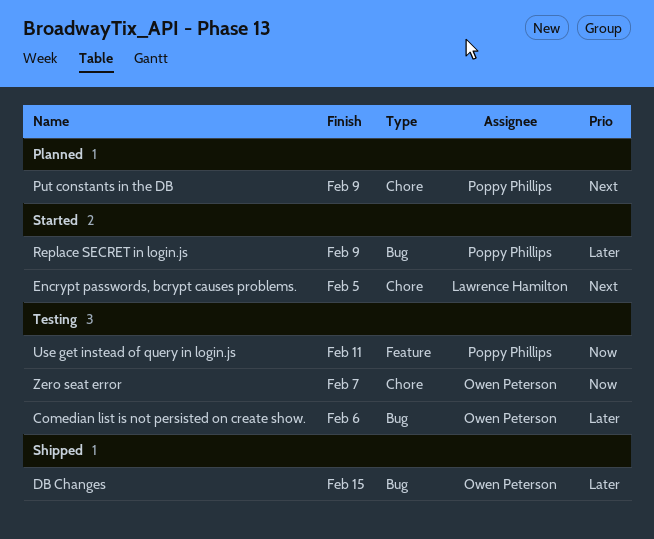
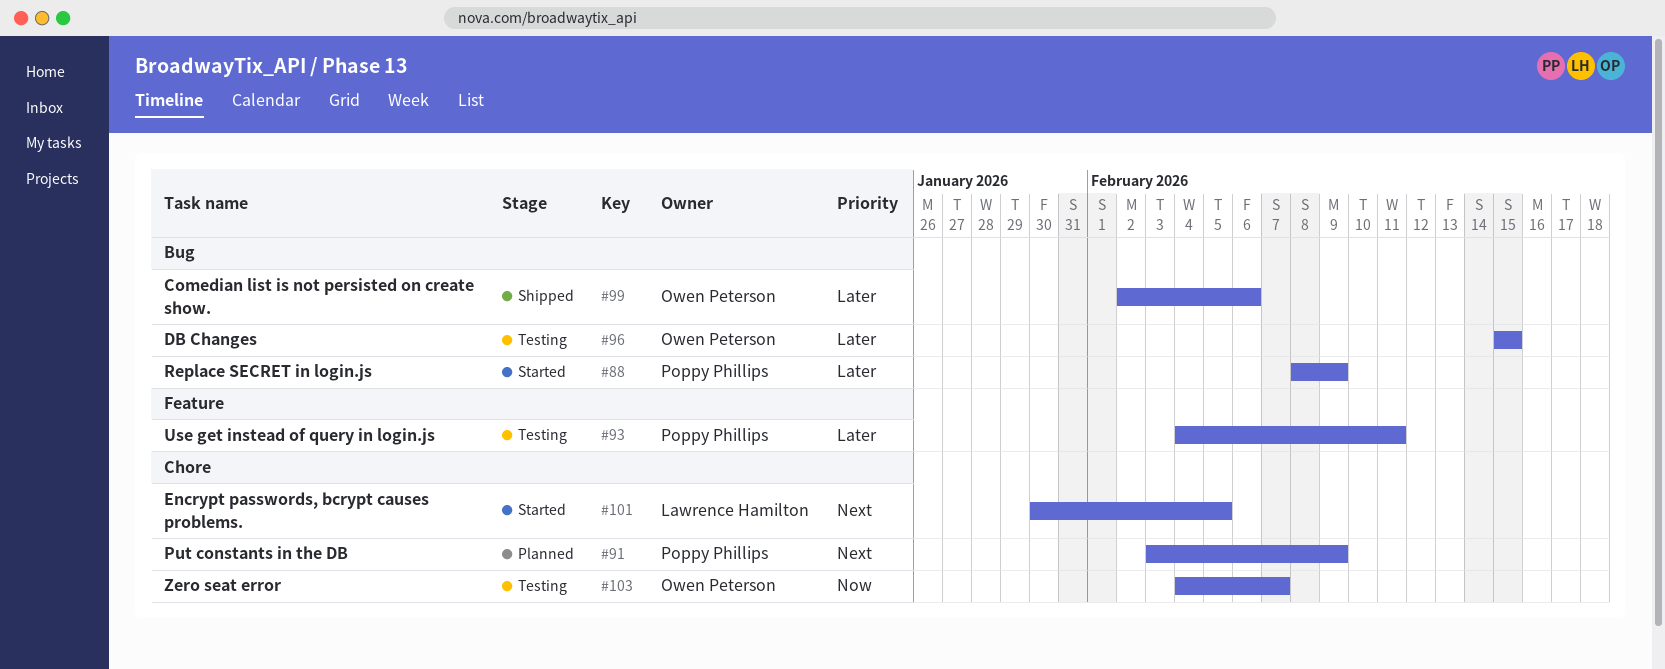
Comedian list is not persisted on create show., status: Testing -> Shipped
DB Changes, status: Shipped -> Testing
Use get instead of query in login.js, priority: Now -> Later

